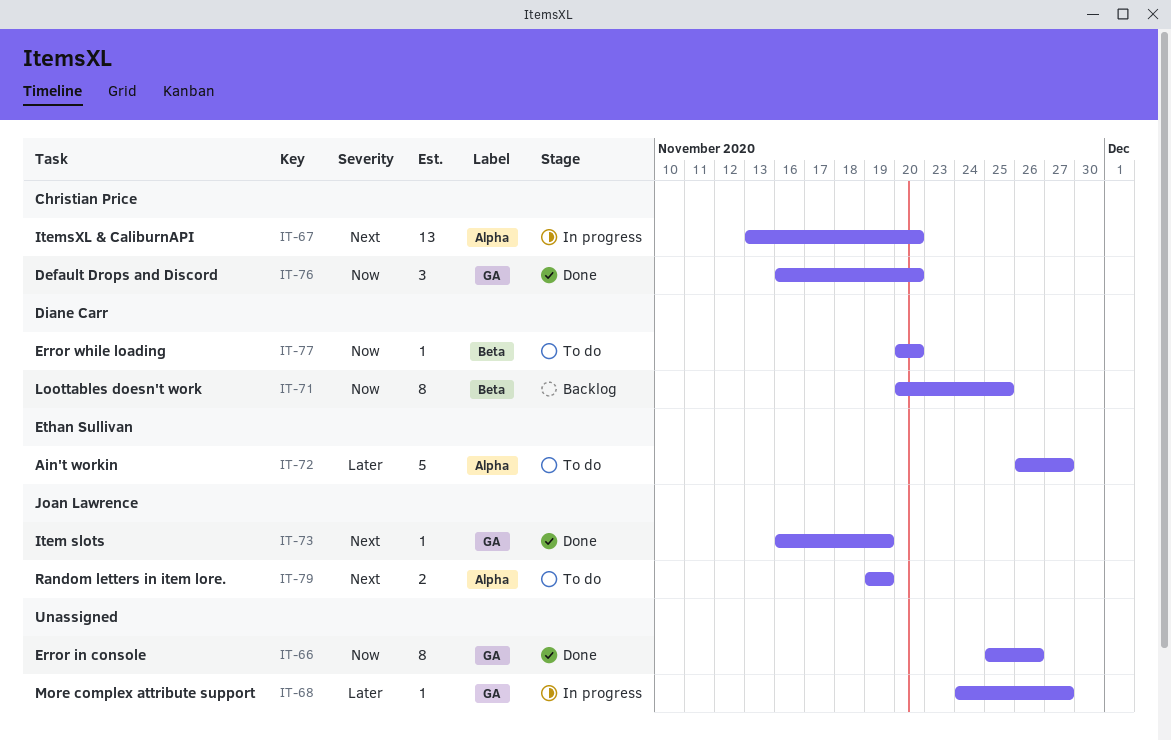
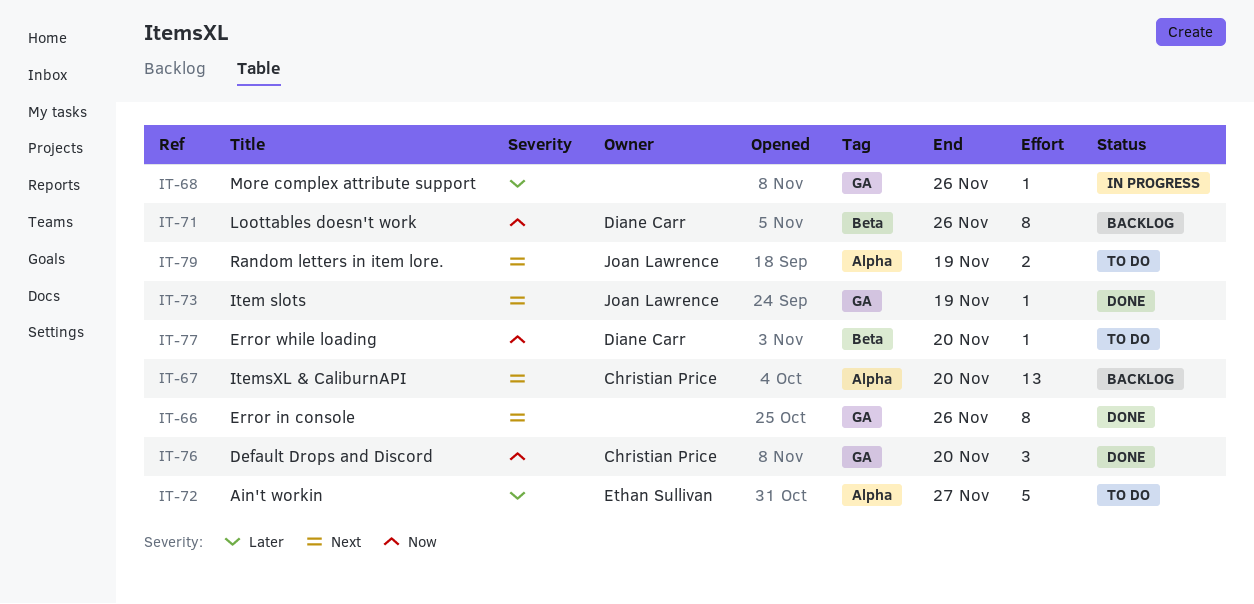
IT-66, priority: Now -> Next
IT-67, status: In progress -> Backlog
IT-68, due: Nov 27 -> Nov 26
IT-71, due: Nov 25 -> Nov 26

